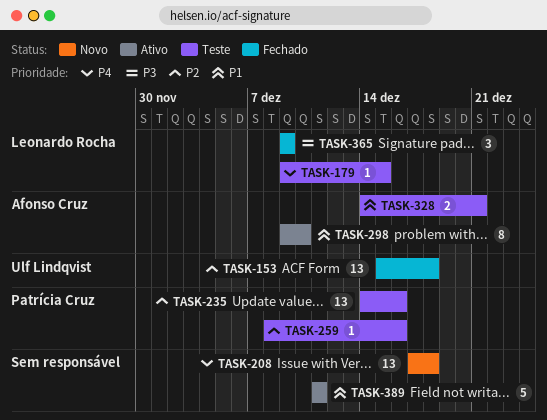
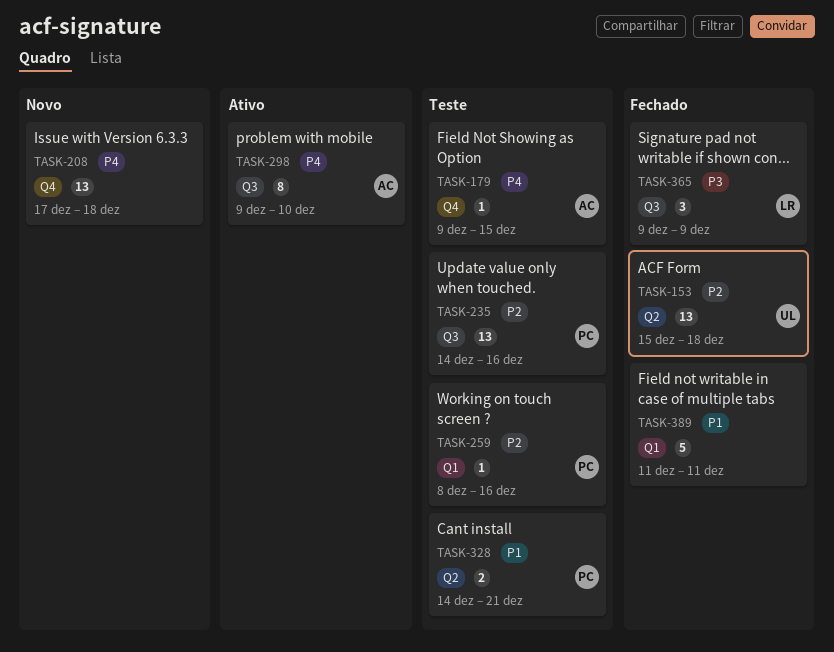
TASK-179, owner: Leonardo Rocha -> Afonso Cruz
TASK-298, priority: P1 -> P4
TASK-328, owner: Afonso Cruz -> Patrícia Cruz
TASK-389, status: Ativo -> Fechado

